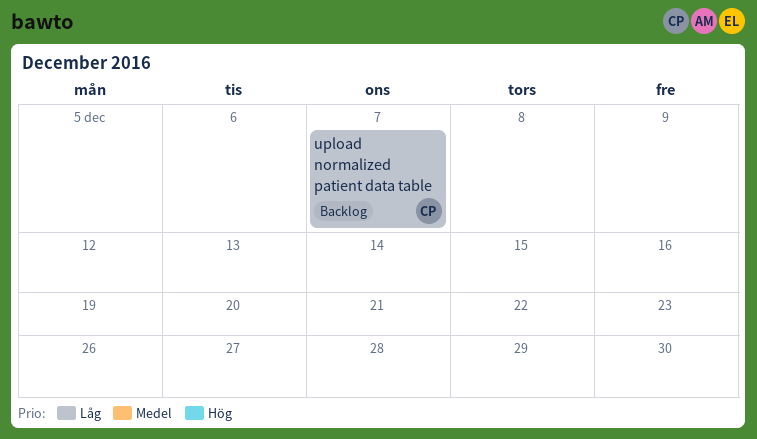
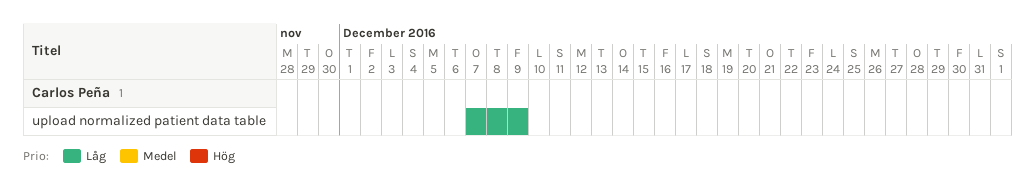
upload normalized patient data table, due: Dec 7 -> Dec 9

